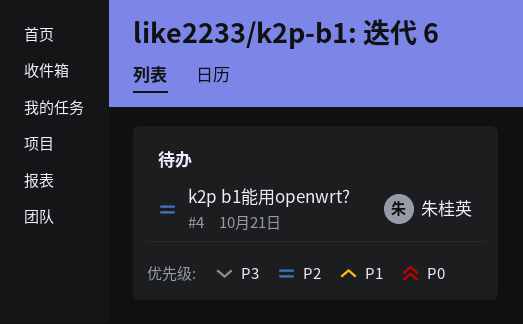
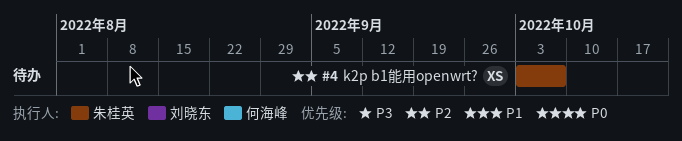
#4, due: Oct 21 -> Oct 7

